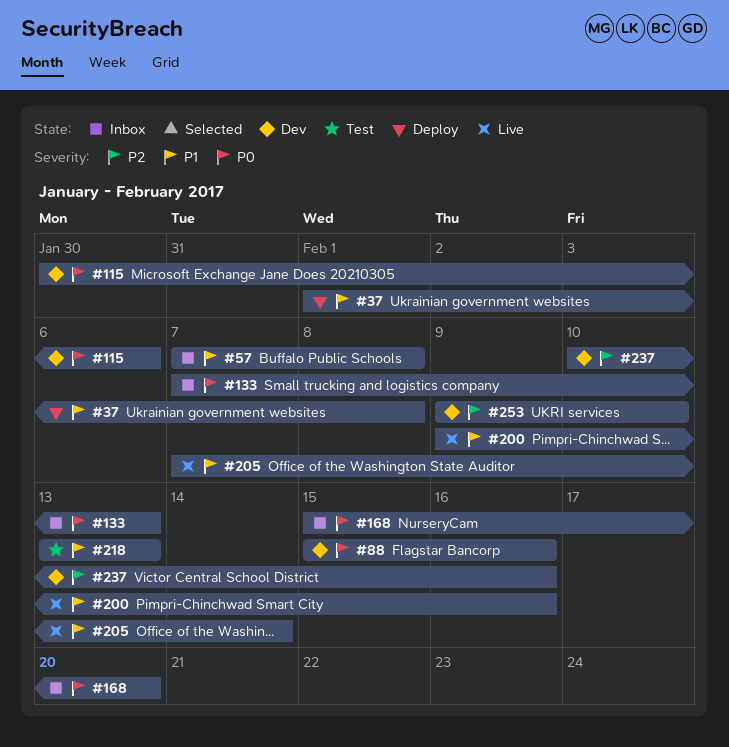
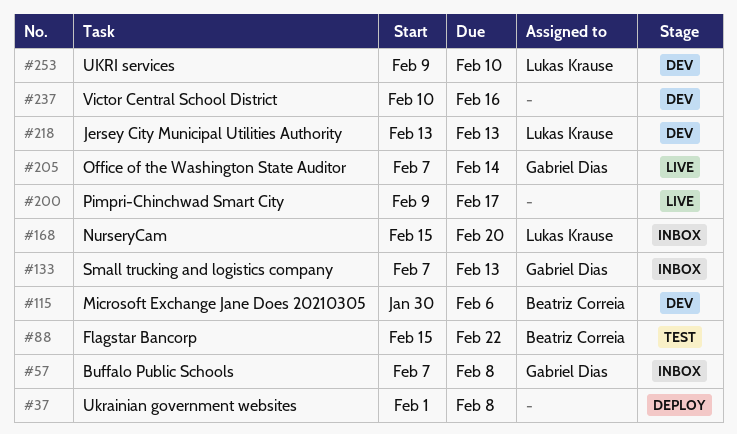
#88, status: Dev -> Test
#88, due: Feb 16 -> Feb 22
#200, due: Feb 16 -> Feb 17
#218, status: Test -> Dev

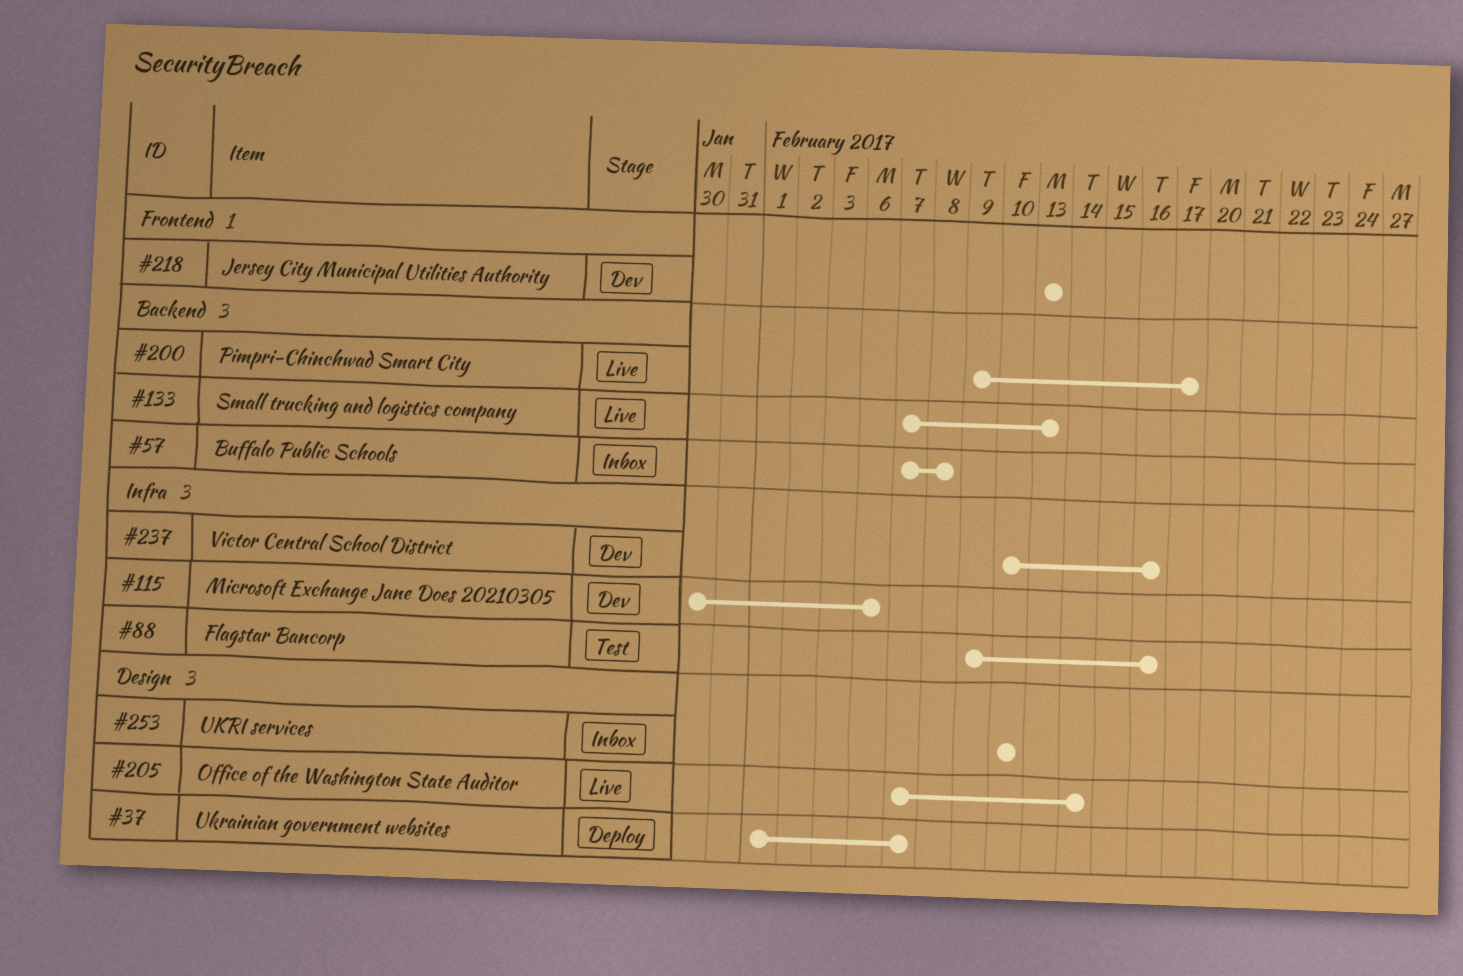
#37, due: Feb 8 -> Feb 7
#88, start: Feb 15 -> Feb 9
#88, due: Feb 22 -> Feb 16
#133, status: Inbox -> Live
#168: present -> none
#253, status: Dev -> Inbox
#253, start: Feb 9 -> Feb 10

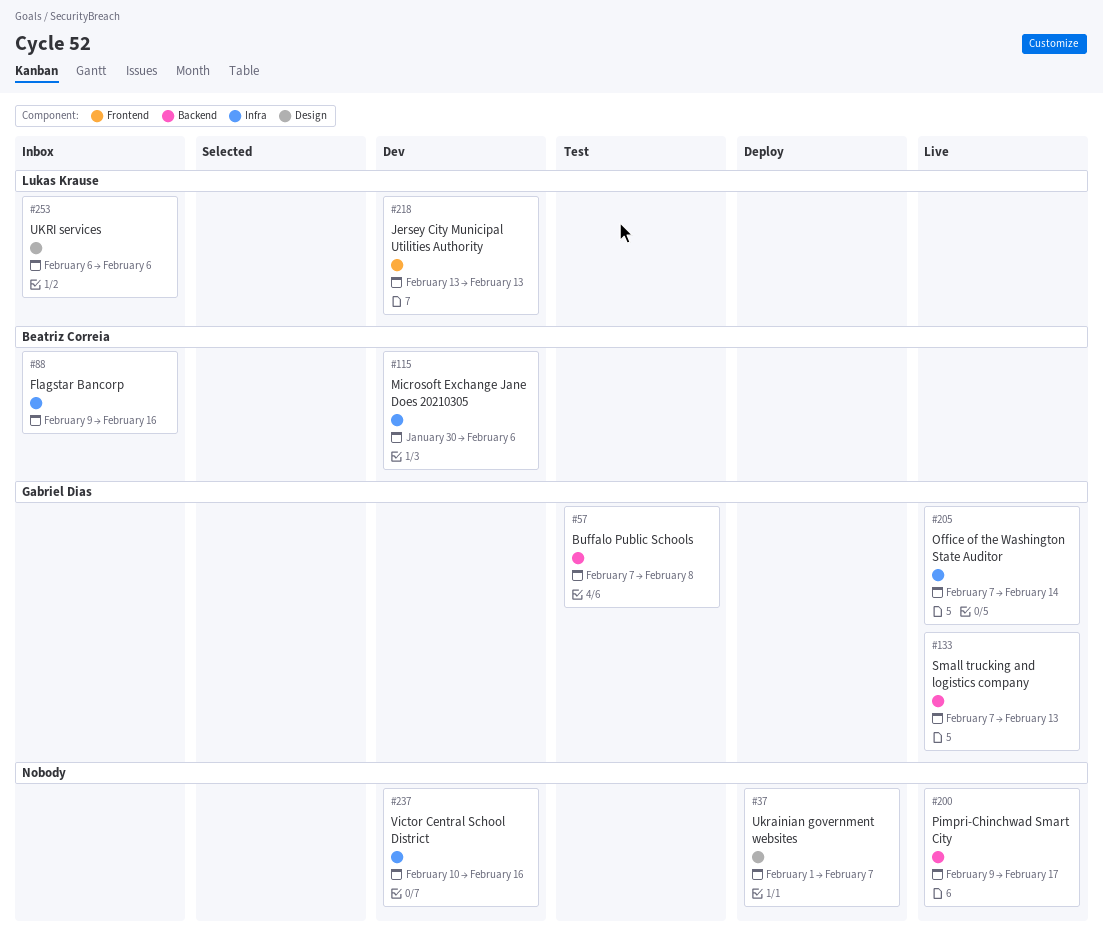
#57, status: Inbox -> Test
#88, status: Test -> Inbox
#205, label: Design -> Infra
#253, start: Feb 10 -> Feb 6
#253, due: Feb 10 -> Feb 6

